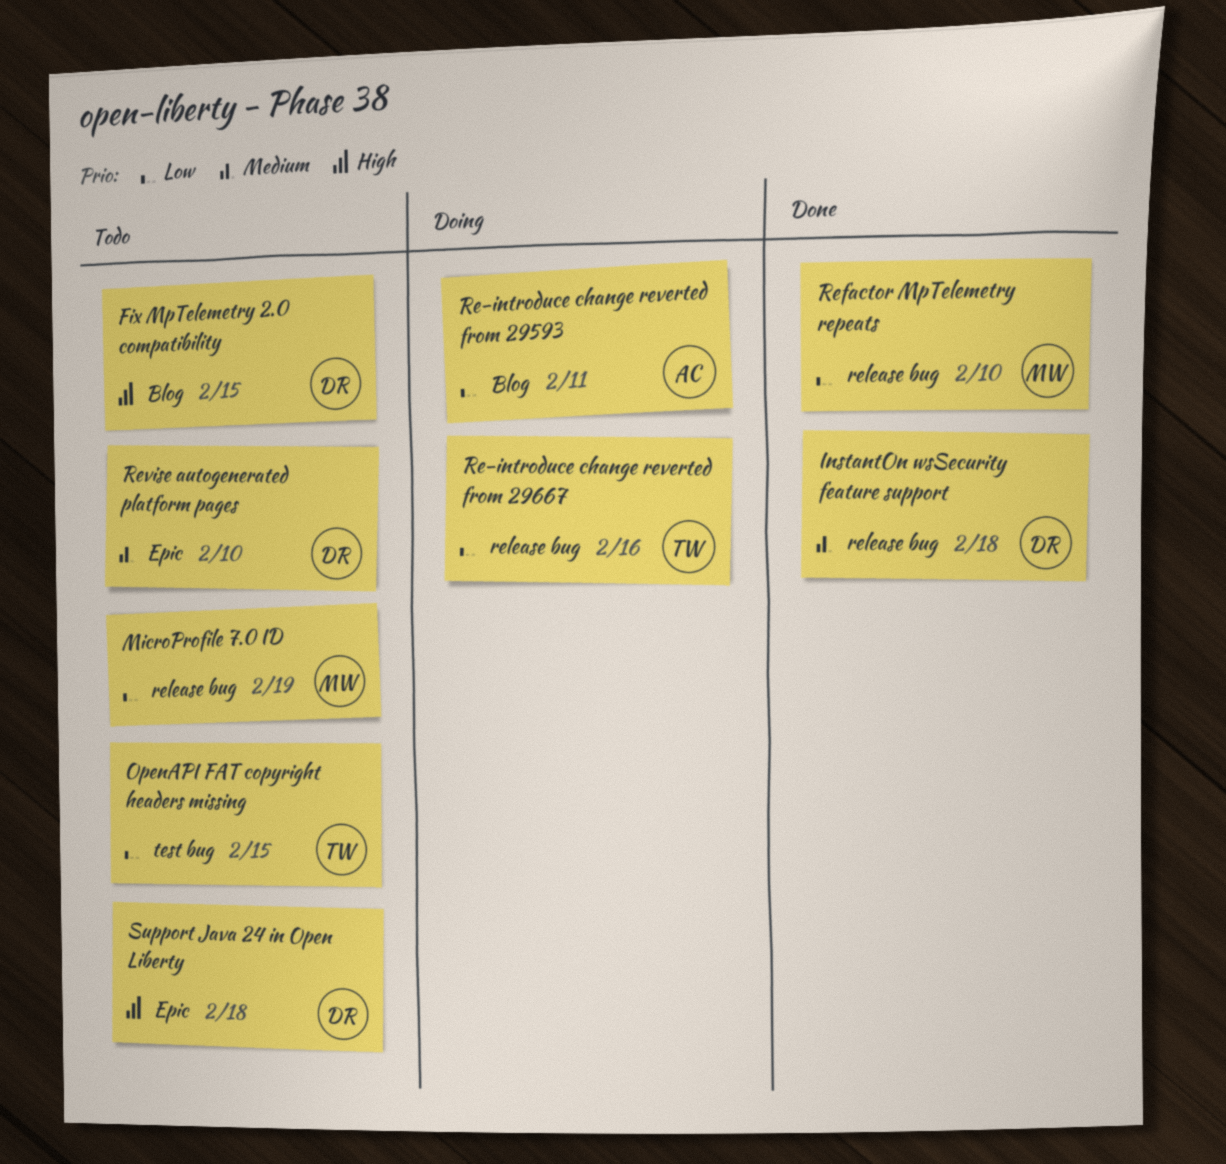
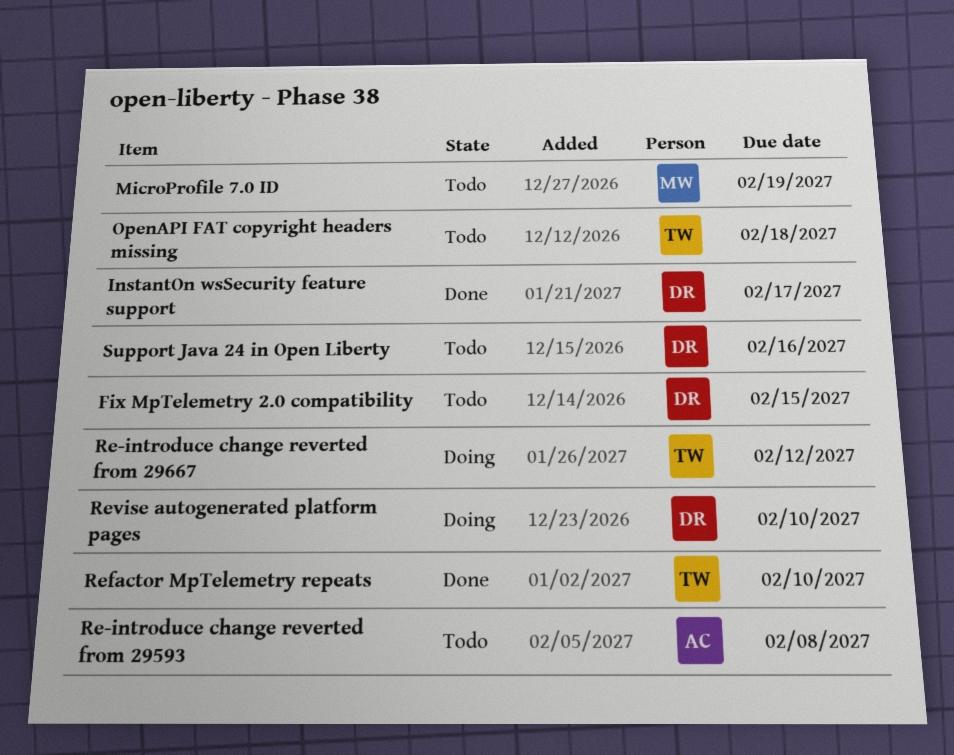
InstantOn wsSecurity feature support, due: Feb 18 -> Feb 17
OpenAPI FAT copyright headers missing, due: Feb 15 -> Feb 18
Re-introduce change reverted from 29593, status: Doing -> Todo
Re-introduce change reverted from 29593, due: Feb 11 -> Feb 8
Re-introduce change reverted from 29667, due: Feb 16 -> Feb 12
Refactor MpTelemetry repeats, owner: MW -> TW
Revise autogenerated platform pages, status: Todo -> Doing
Support Java 24 in Open Liberty, due: Feb 18 -> Feb 16

